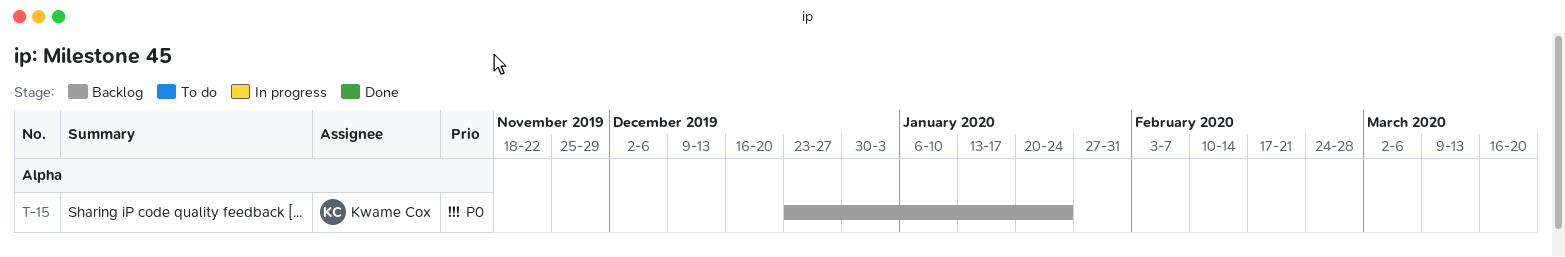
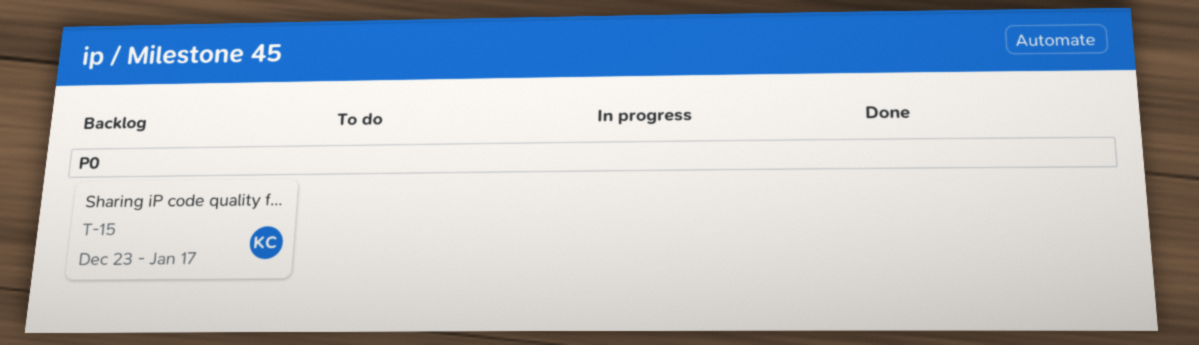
T-15, due: Jan 24 -> Jan 17

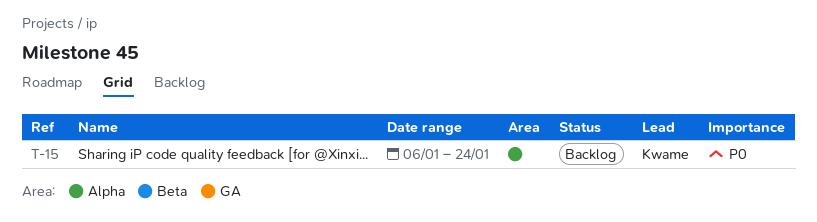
T-15, start: Dec 23 -> Jan 6
T-15, due: Jan 17 -> Jan 24

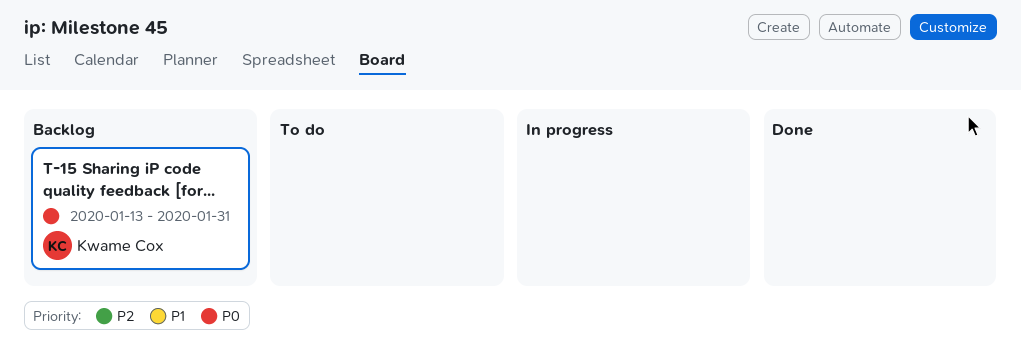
T-15, start: Jan 6 -> Jan 13
T-15, due: Jan 24 -> Jan 31

